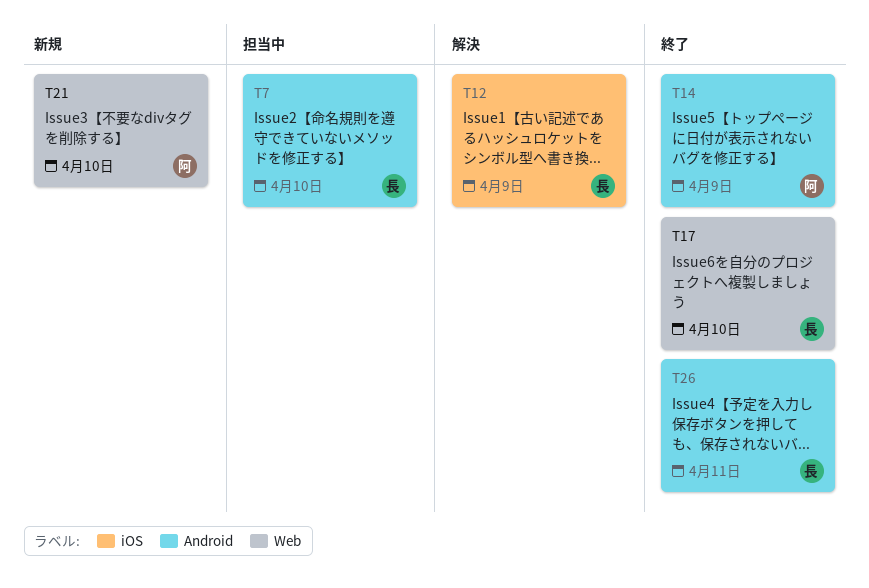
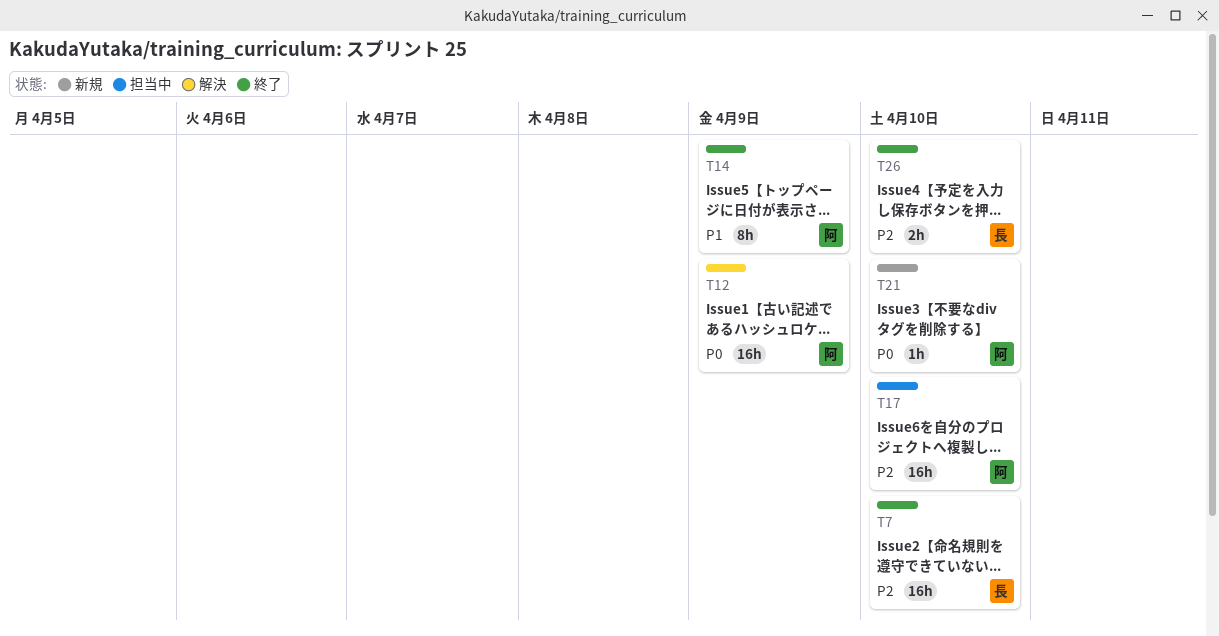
T7, status: 担当中 -> 終了
T12, owner: 長 -> 阿
T17, status: 終了 -> 担当中
T17, owner: 長 -> 阿
T26, due: Apr 11 -> Apr 10

